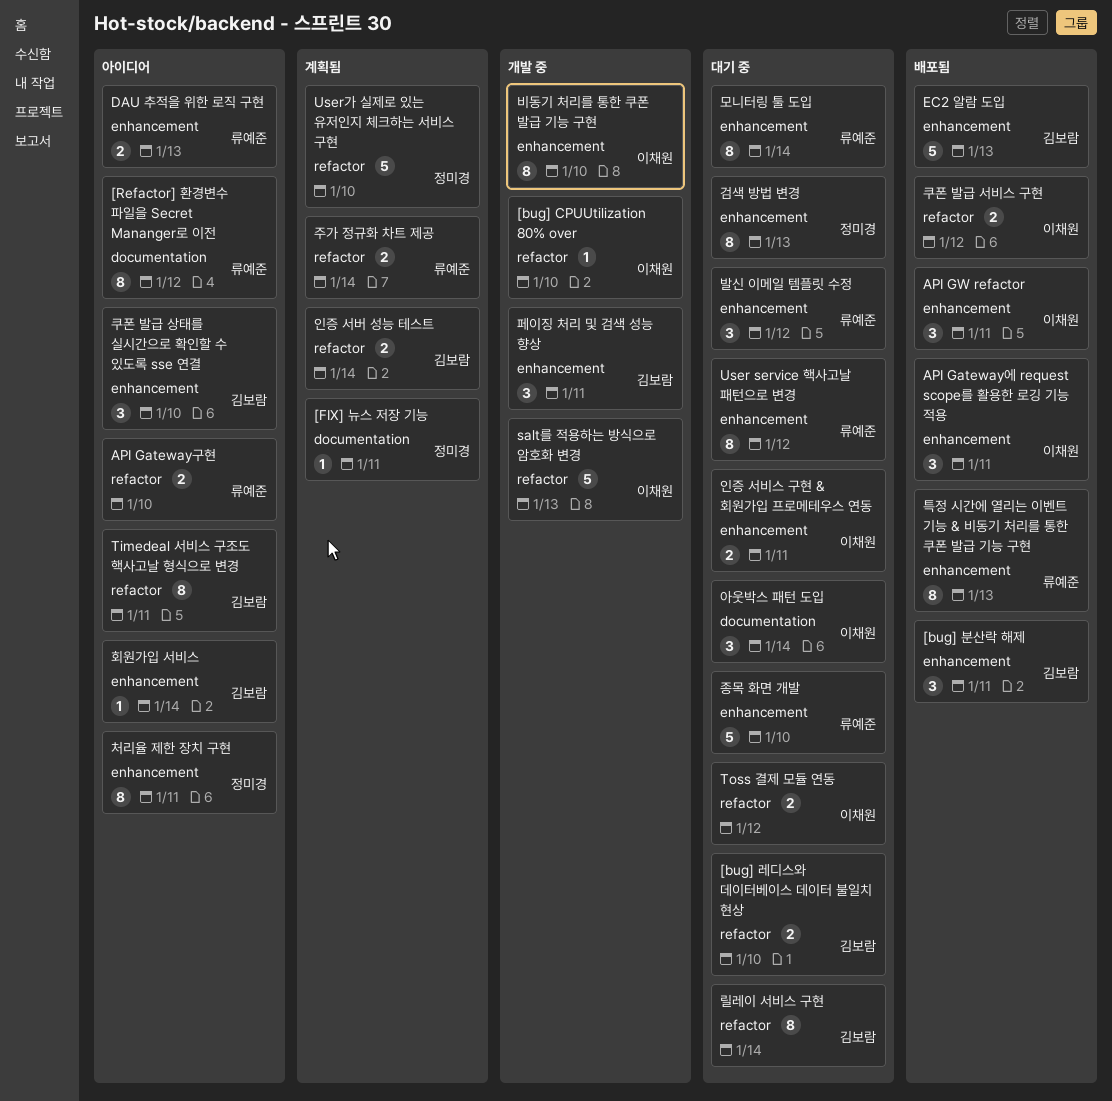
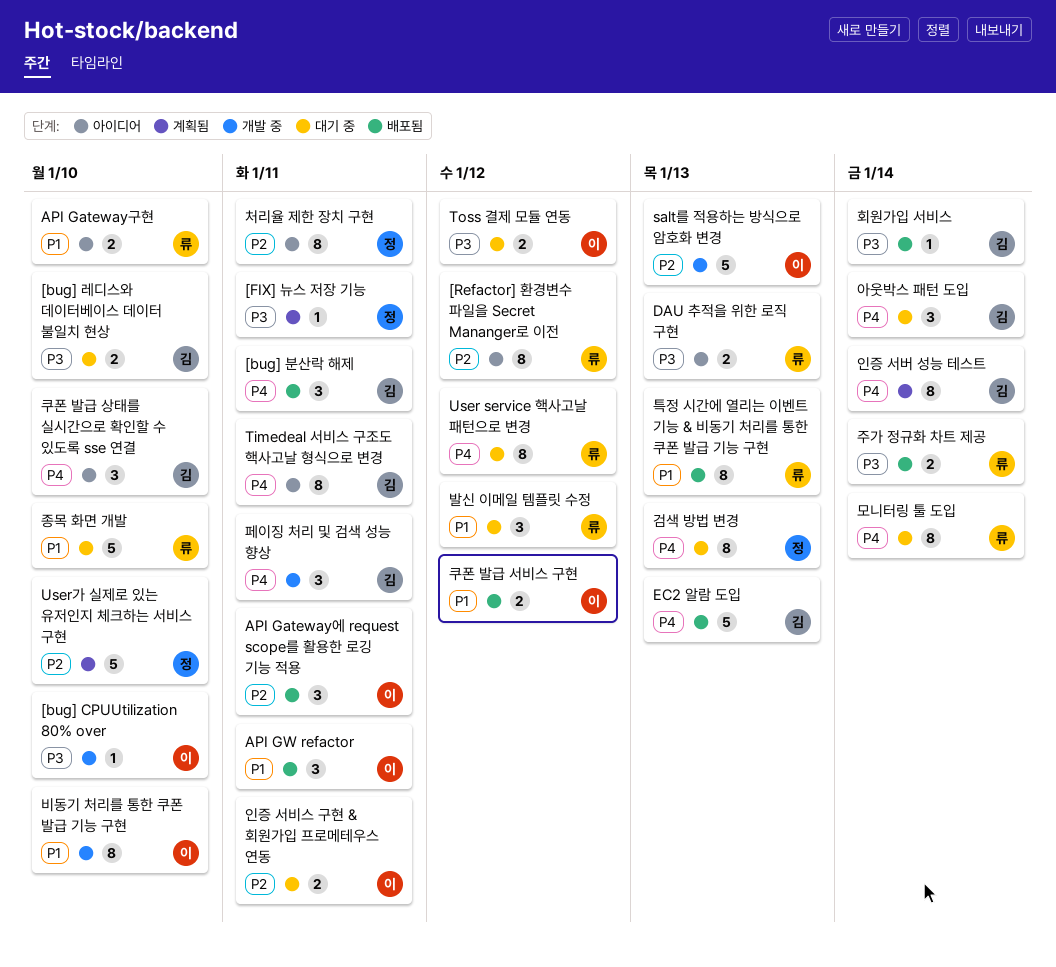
릴레이 서비스 구현: present -> none
아웃박스 패턴 도입, owner: 이채원 -> 김보람
인증 서버 성능 테스트, estimate: 2 -> 8
주가 정규화 차트 제공, status: 계획됨 -> 배포됨
회원가입 서비스, status: 아이디어 -> 배포됨

